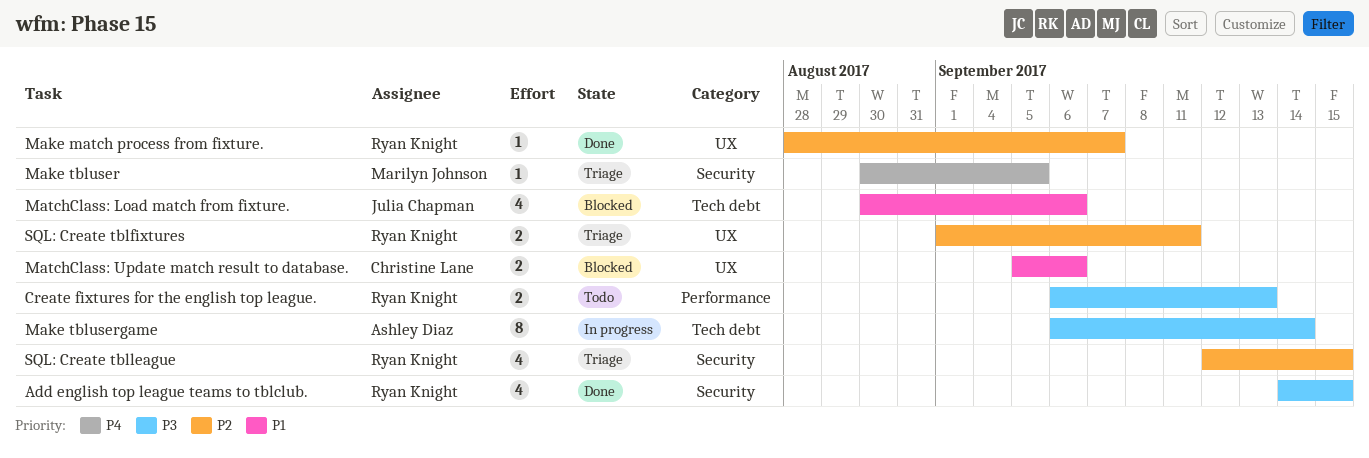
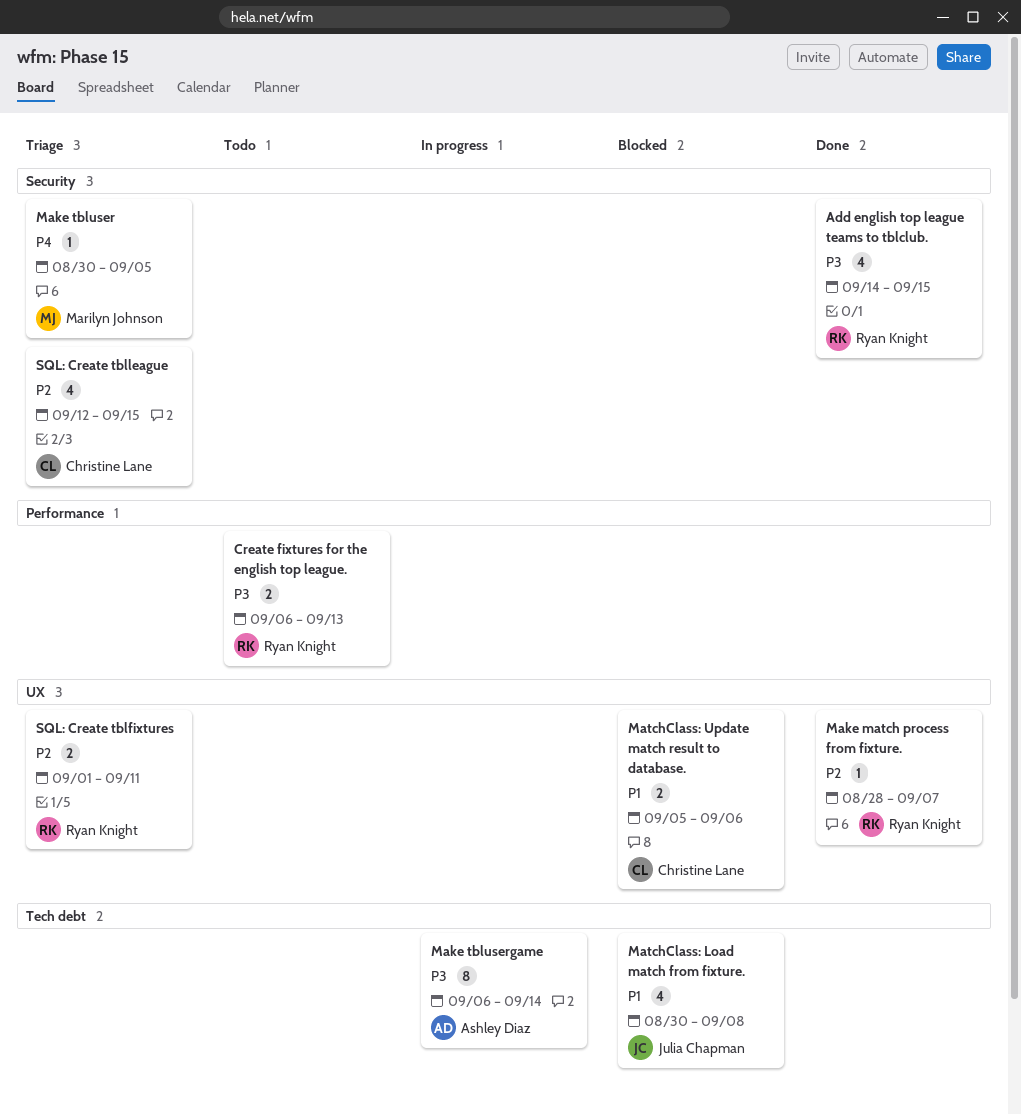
MatchClass: Load match from fixture., due: Sep 6 -> Sep 8
SQL: Create tblleague, owner: Ryan Knight -> Christine Lane

